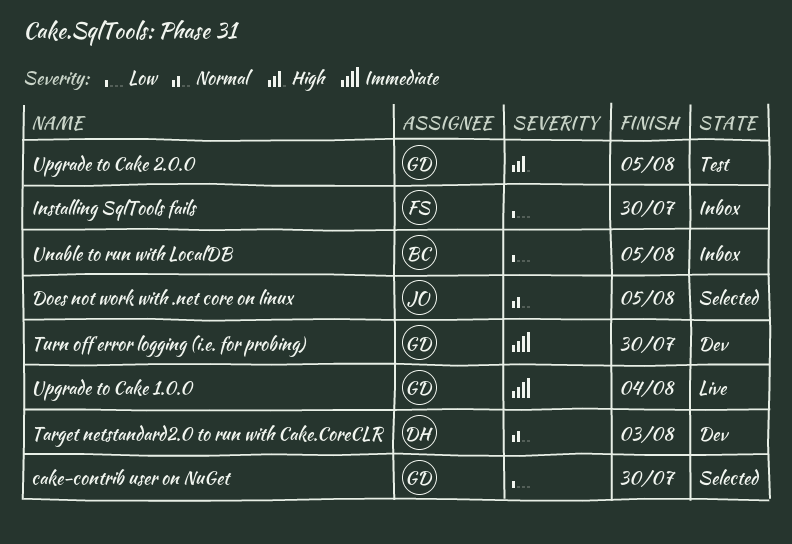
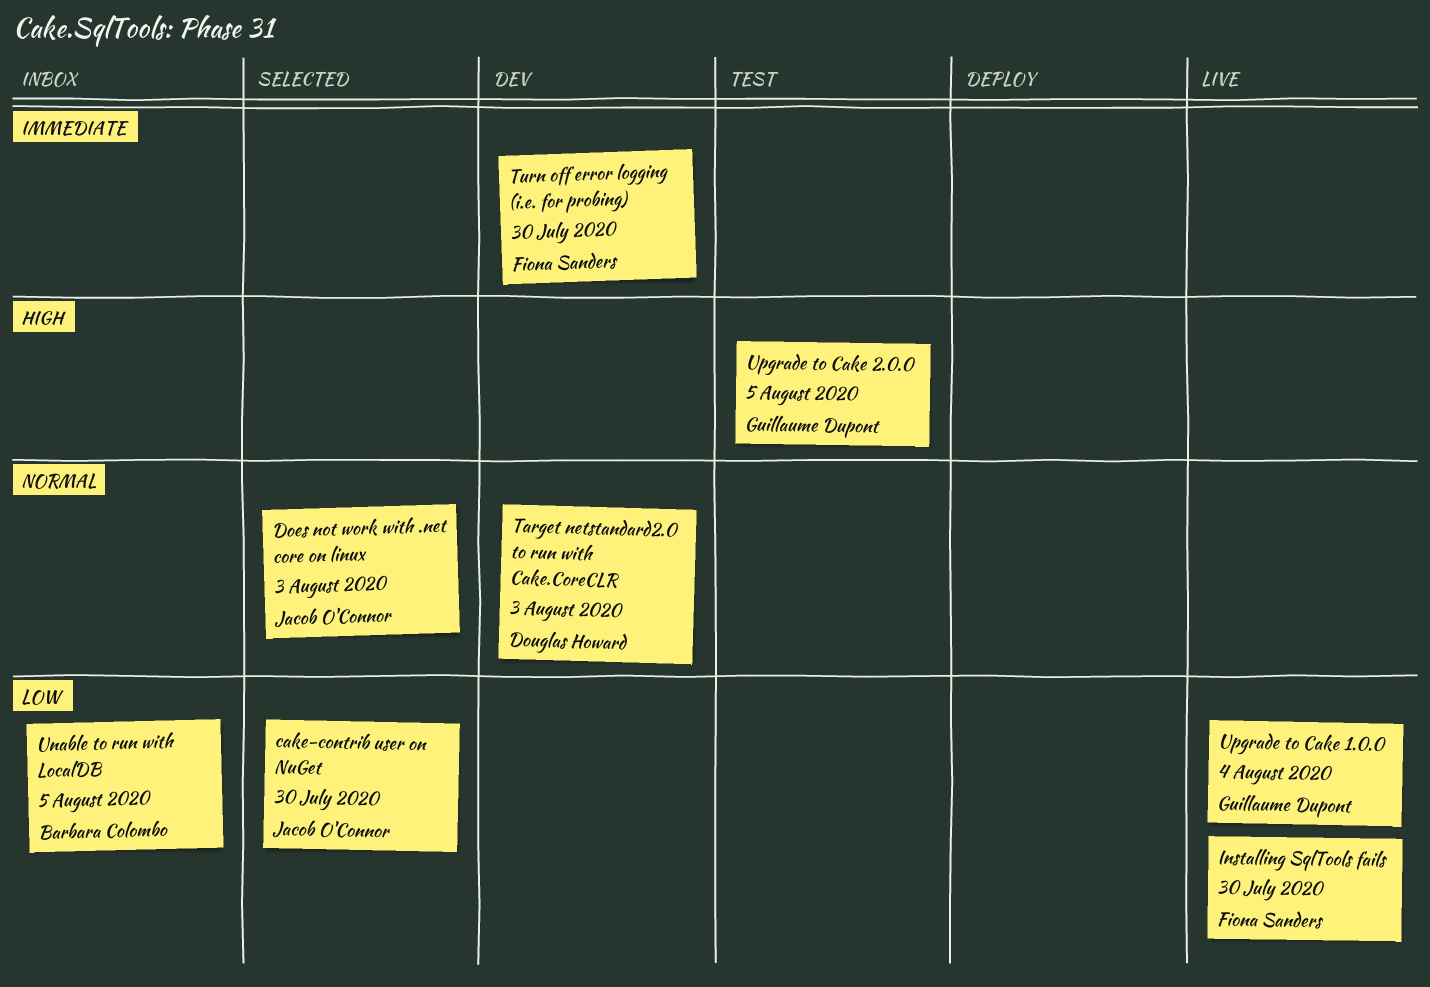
cake-contrib user on NuGet, owner: Guillaume Dupont -> Jacob O'Connor
Does not work with .net core on linux, due: Aug 5 -> Aug 3
Installing SqlTools fails, status: Inbox -> Live
Turn off error logging (i.e. for probing), owner: Guillaume Dupont -> Fiona Sanders
Upgrade to Cake 1.0.0, priority: Immediate -> Low

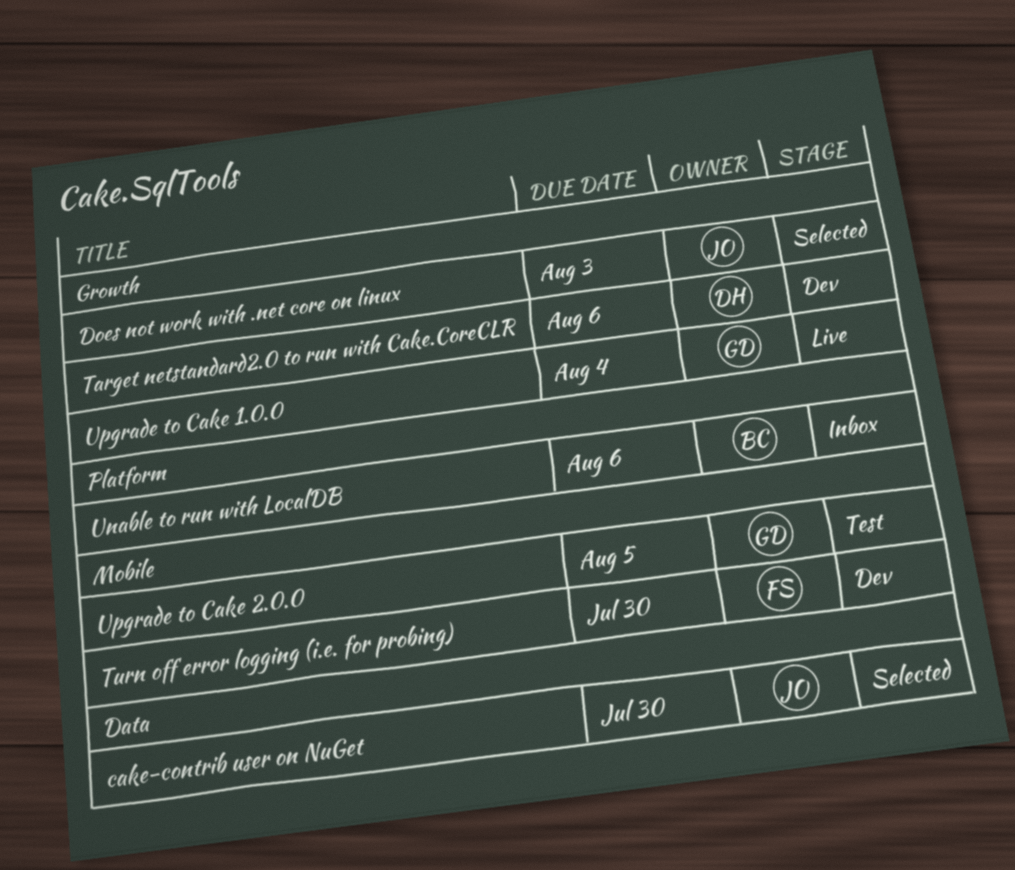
Installing SqlTools fails: present -> none
Target netstandard2.0 to run with Cake.CoreCLR, due: Aug 3 -> Aug 6
Unable to run with LocalDB, due: Aug 5 -> Aug 6

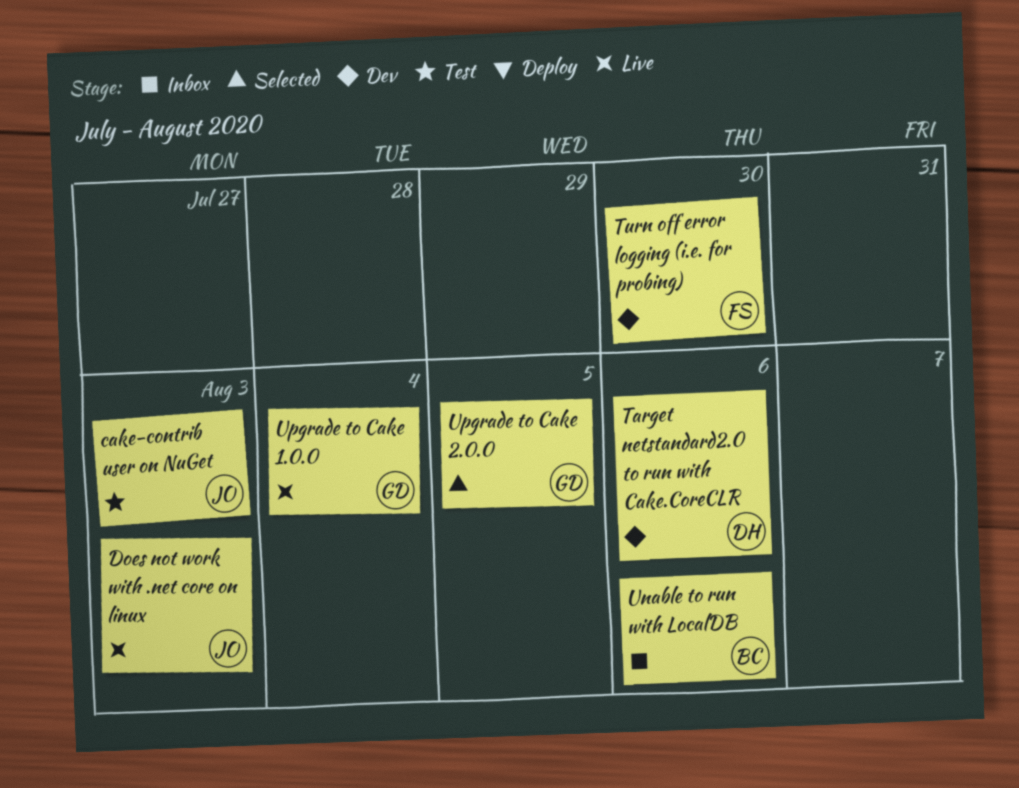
cake-contrib user on NuGet, status: Selected -> Test
cake-contrib user on NuGet, due: Jul 30 -> Aug 3
Does not work with .net core on linux, status: Selected -> Live
Upgrade to Cake 2.0.0, status: Test -> Selected

